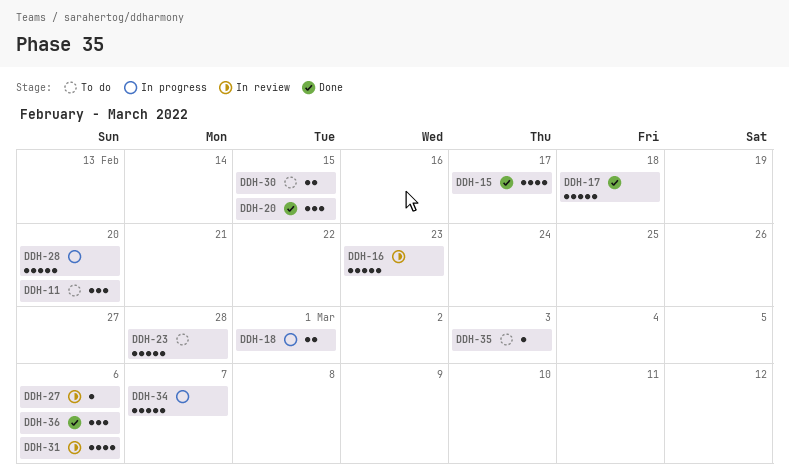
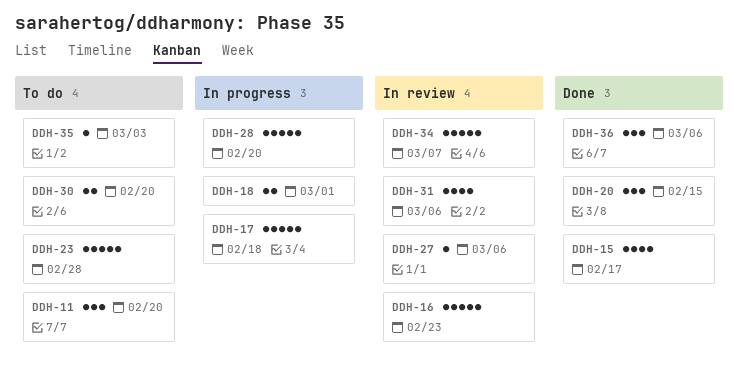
DDH-17, status: Done -> In progress
DDH-30, due: Feb 15 -> Feb 20
DDH-34, status: In progress -> In review

